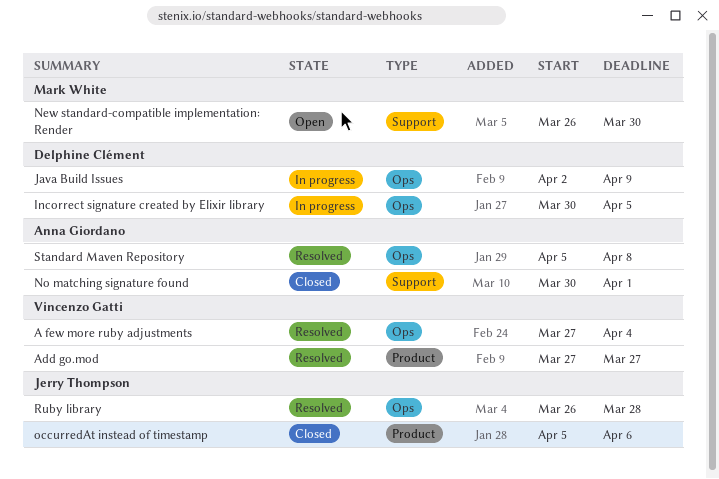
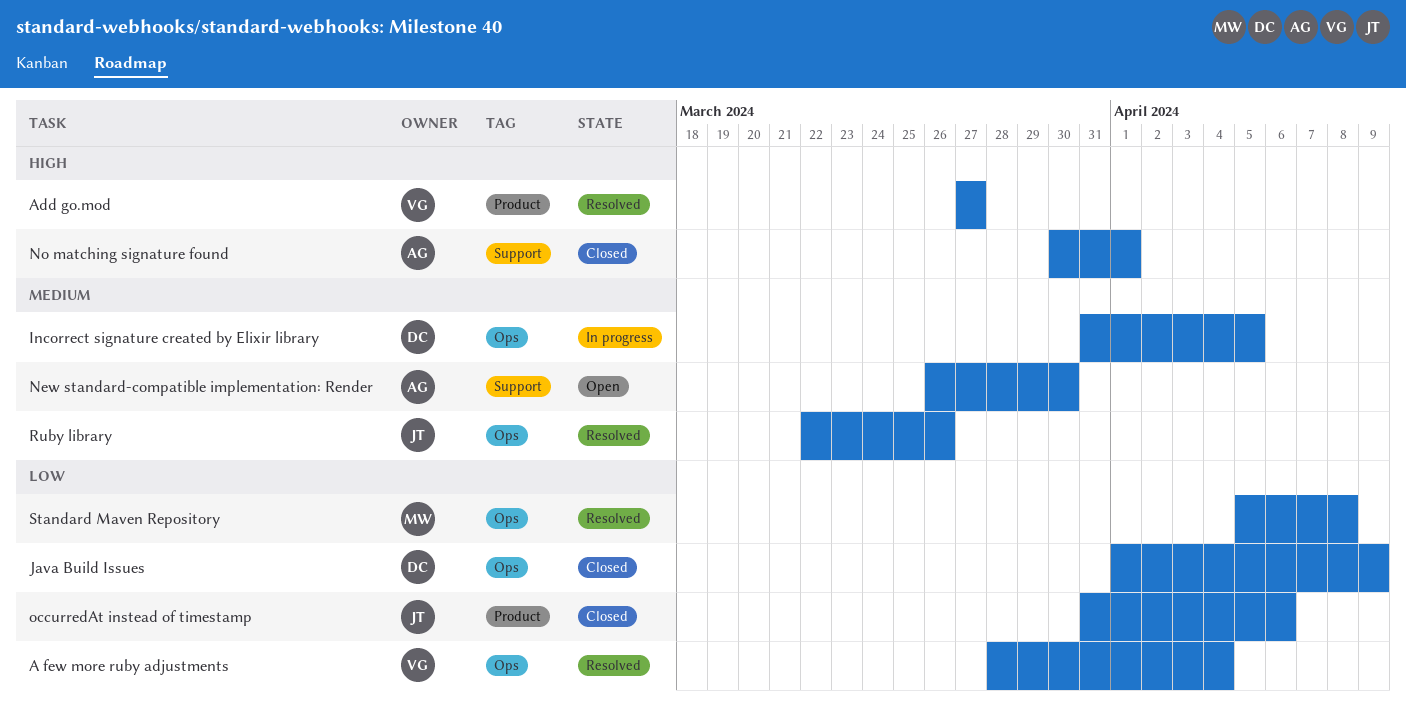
A few more ruby adjustments, start: Mar 27 -> Mar 28
Incorrect signature created by Elixir library, start: Mar 30 -> Mar 31
Java Build Issues, status: In progress -> Closed
Java Build Issues, start: Apr 2 -> Apr 1
New standard-compatible implementation: Render, owner: Mark White -> Anna Giordano
occurredAt instead of timestamp, start: Apr 5 -> Mar 31
Ruby library, start: Mar 26 -> Mar 22
Ruby library, due: Mar 28 -> Mar 26
Standard Maven Repository, owner: Anna Giordano -> Mark White

